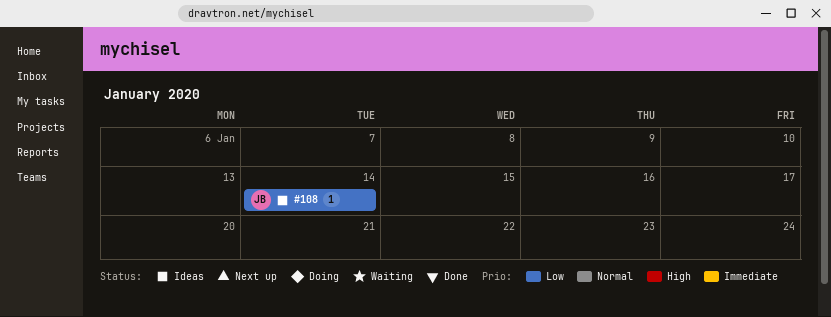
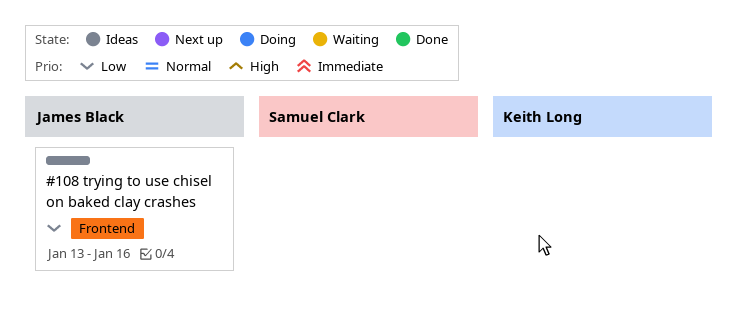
#108, start: Jan 14 -> Jan 13
#108, due: Jan 14 -> Jan 16

